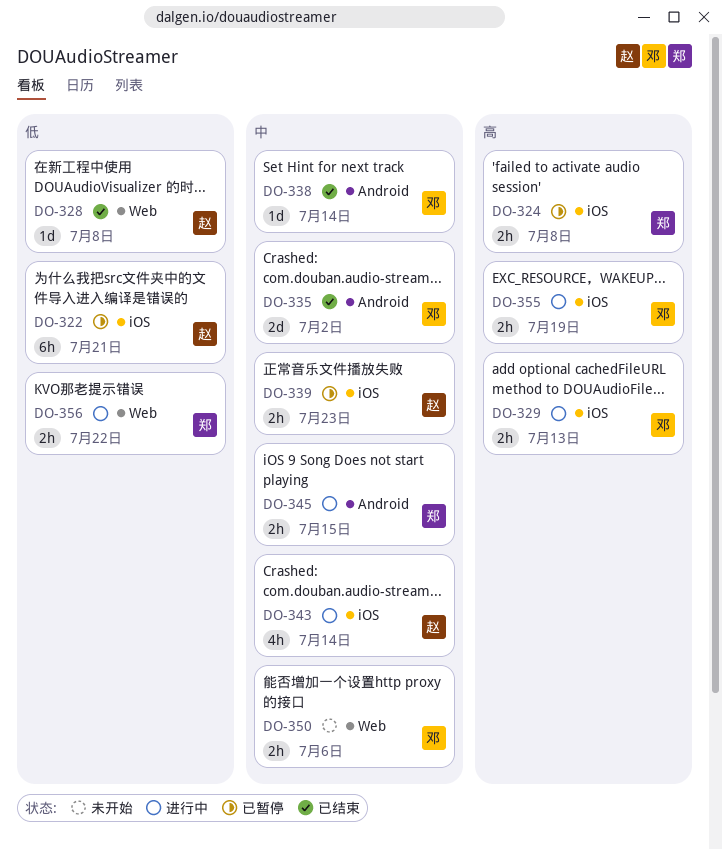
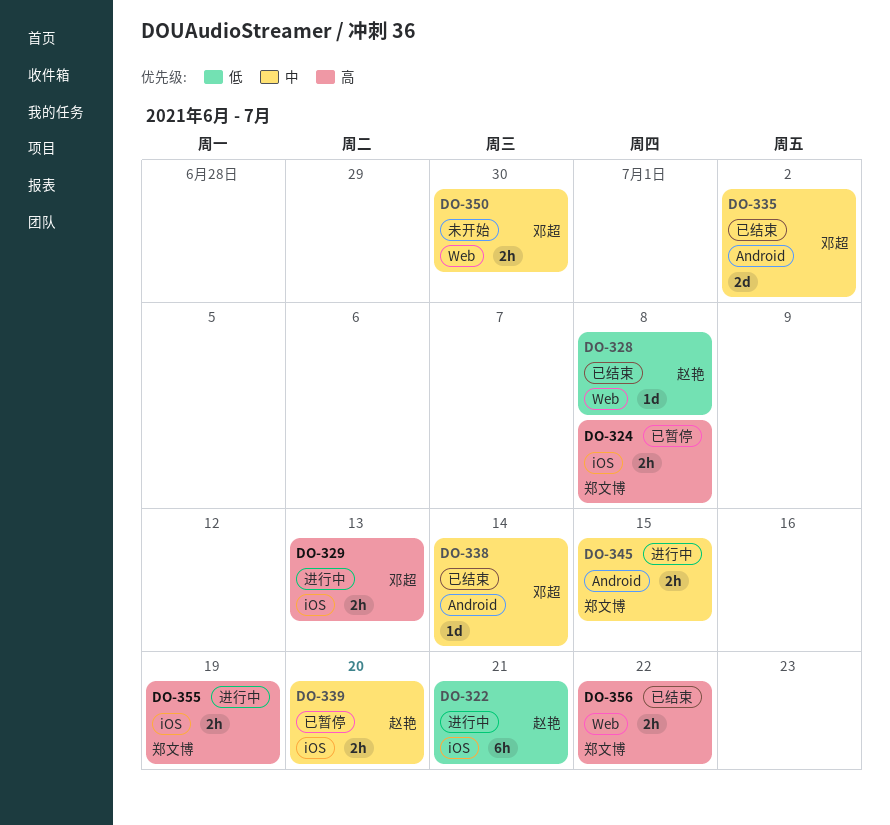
DO-322, status: 已暂停 -> 进行中
DO-339, due: Jul 23 -> Jul 20
DO-343: present -> none
DO-350, due: Jul 6 -> Jun 30
DO-355, owner: 邓超 -> 郑文博
DO-356, status: 进行中 -> 已结束
DO-356, priority: 低 -> 高

